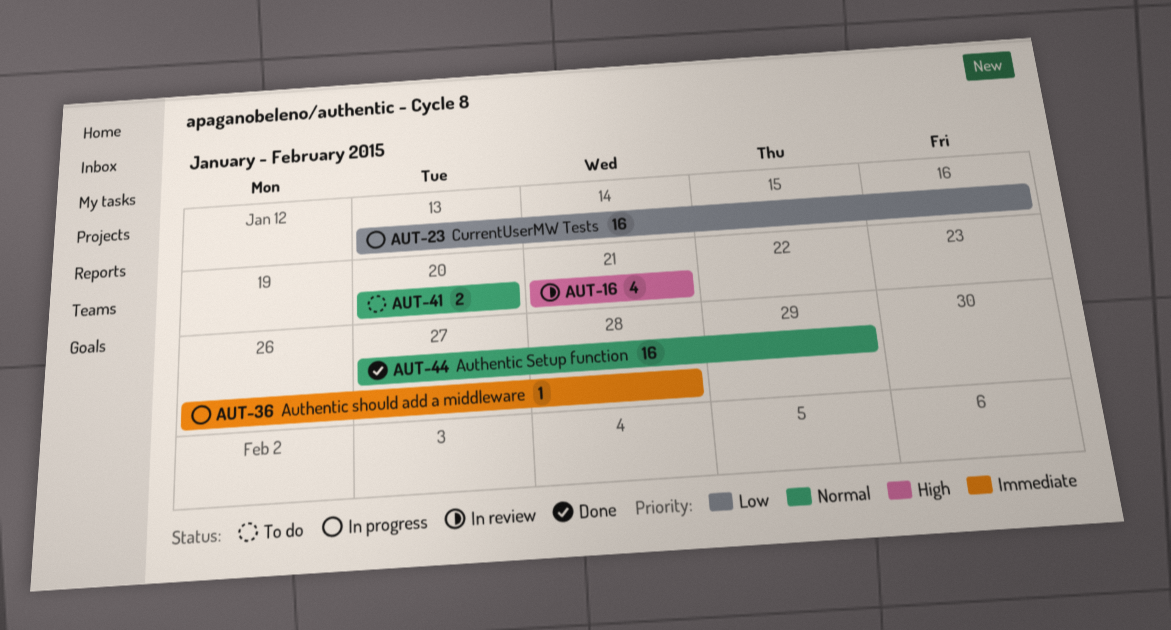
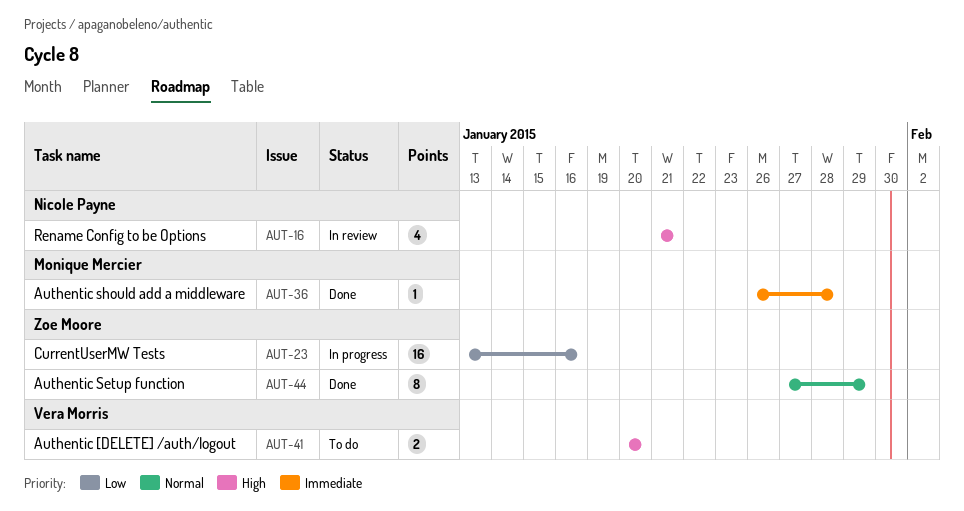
AUT-36, status: In progress -> Done
AUT-41, priority: Normal -> High
AUT-44, estimate: 16 -> 8

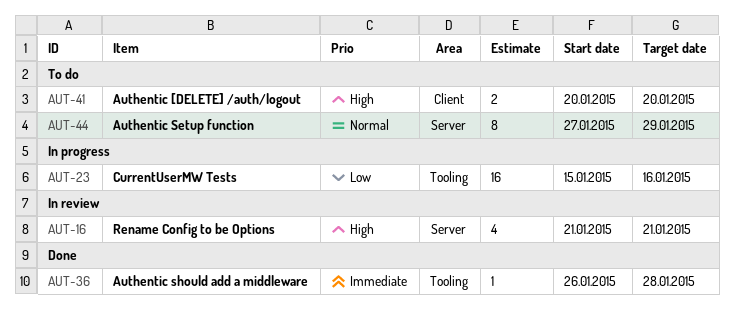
AUT-23, start: Jan 13 -> Jan 15
AUT-44, status: Done -> To do

